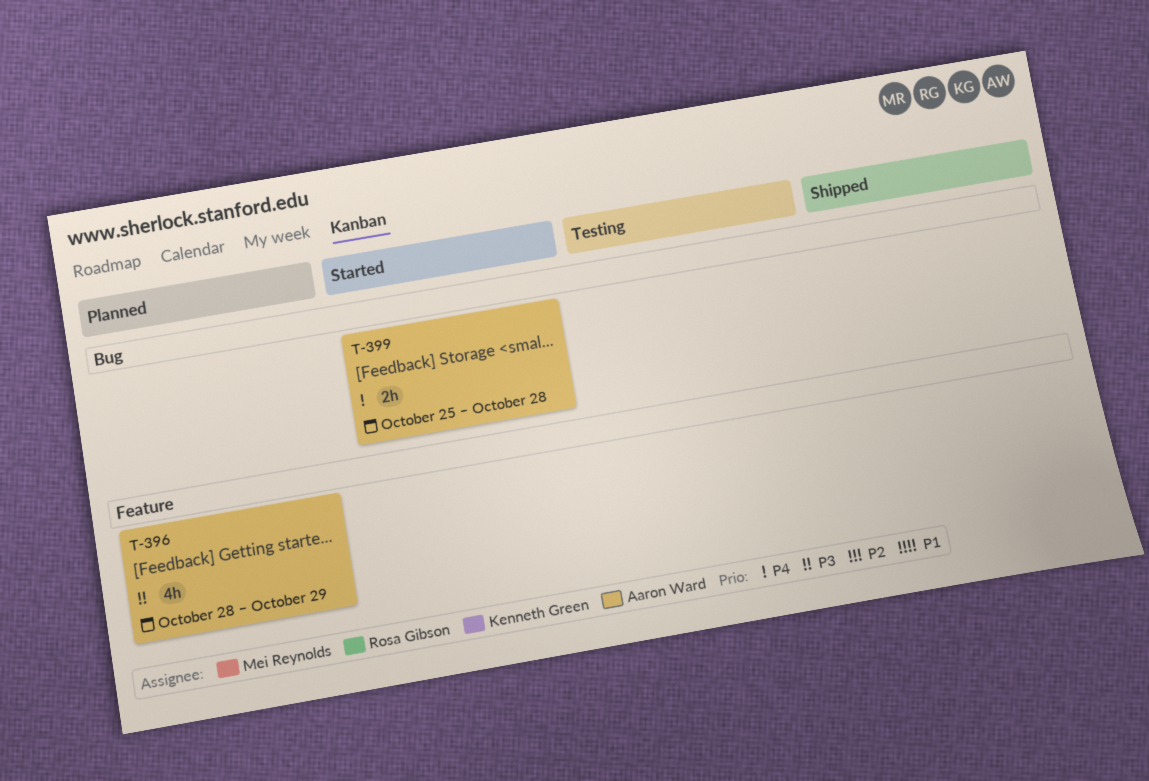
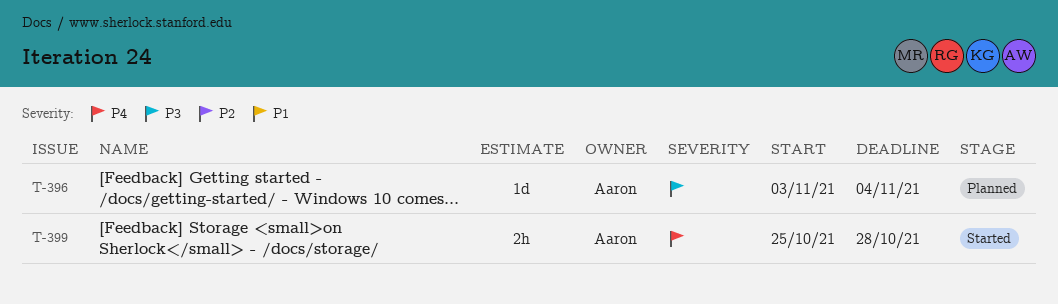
T-396, estimate: 4h -> 1d
T-396, start: Oct 28 -> Nov 3
T-396, due: Oct 29 -> Nov 4

